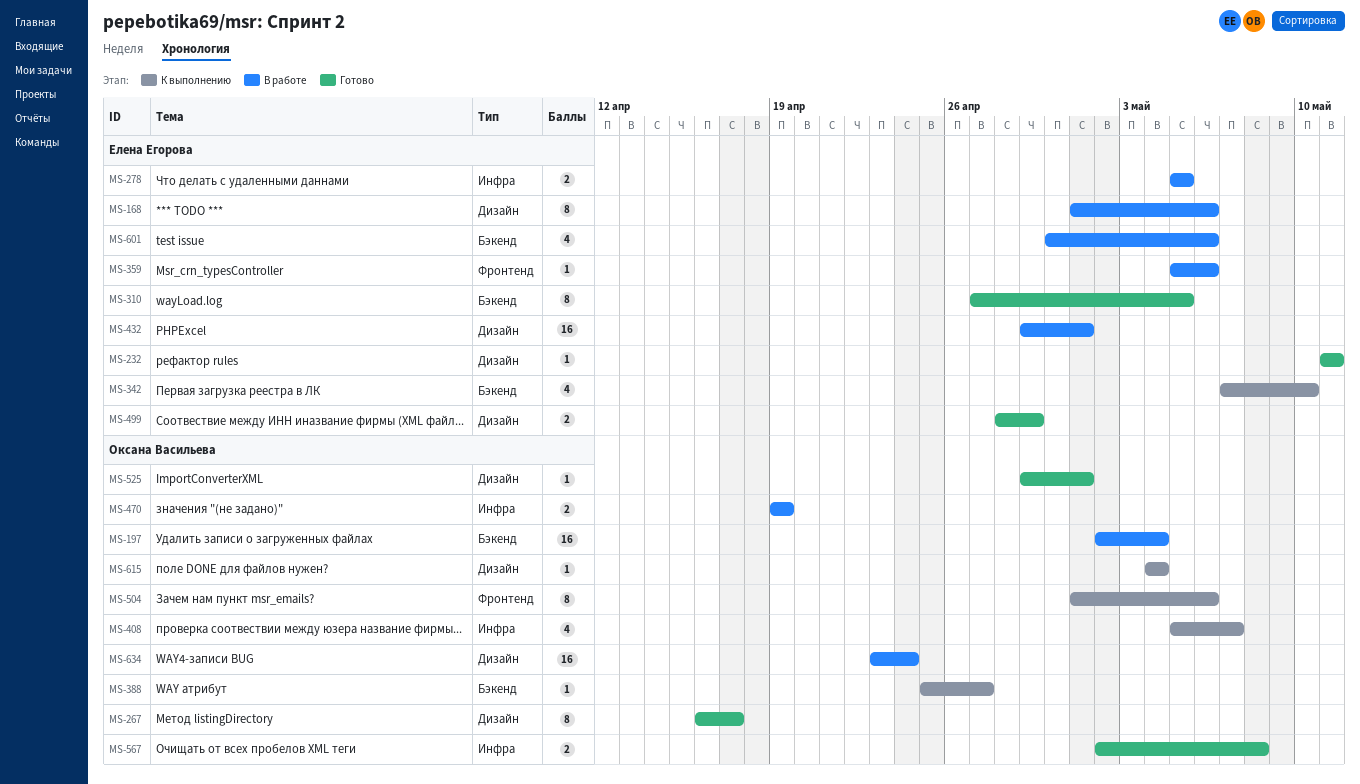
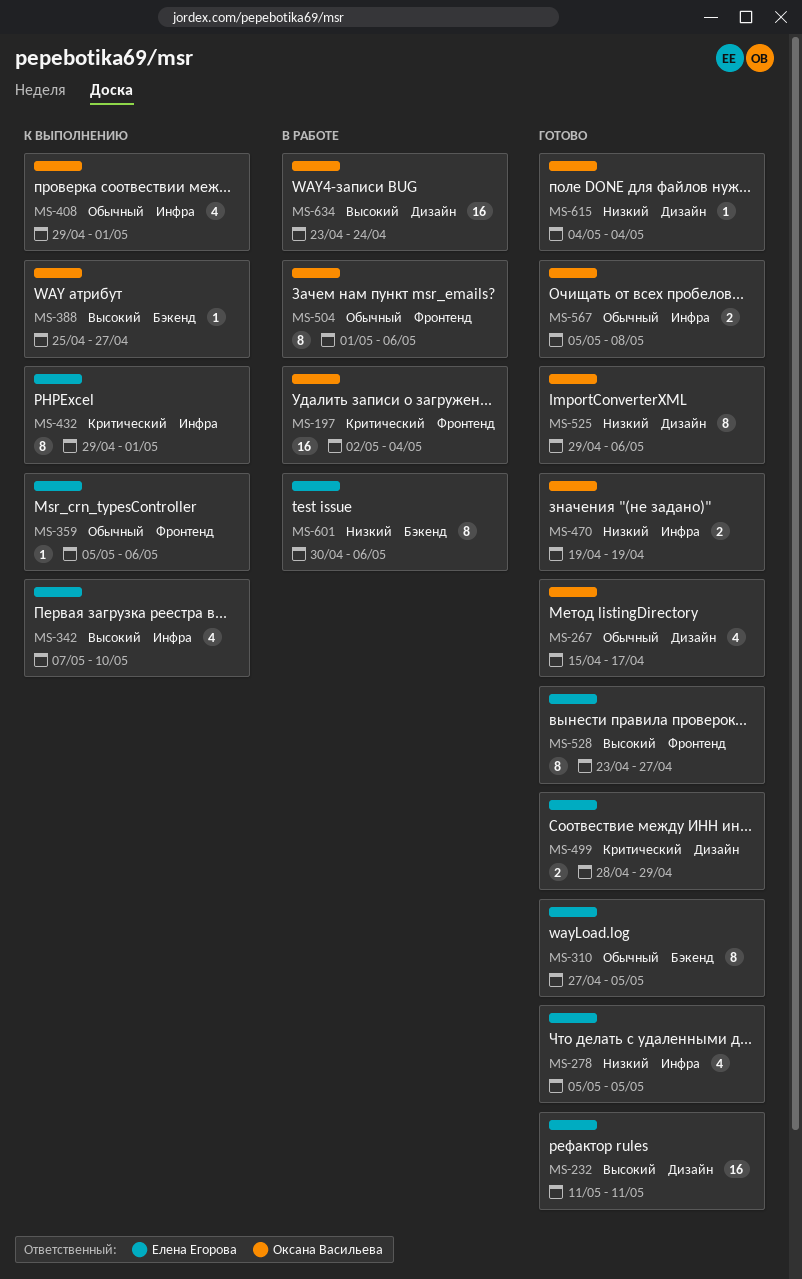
MS-168: present -> none
MS-197, label: Бэкенд -> Фронтенд
MS-232, estimate: 1 -> 16
MS-267, estimate: 8 -> 4
MS-267, start: Apr 16 -> Apr 15
MS-278, status: В работе -> Готово
MS-278, estimate: 2 -> 4
MS-342, label: Бэкенд -> Инфра
MS-359, status: В работе -> К выполнению
MS-408, start: May 5 -> Apr 29
MS-408, due: May 7 -> May 1
MS-432, status: В работе -> К выполнению
MS-432, label: Дизайн -> Инфра
MS-432, estimate: 16 -> 8
MS-470, status: В работе -> Готово
MS-504, status: К выполнению -> В работе
MS-525, estimate: 1 -> 8
MS-525, due: May 1 -> May 6
MS-528: none -> present
MS-567, start: May 2 -> May 5
MS-601, estimate: 4 -> 8
MS-615, status: К выполнению -> Готово

